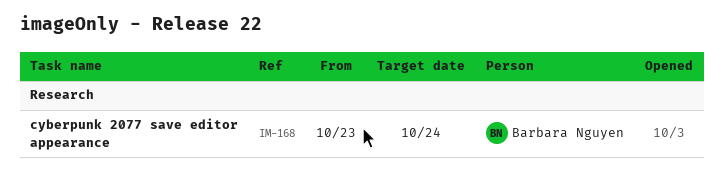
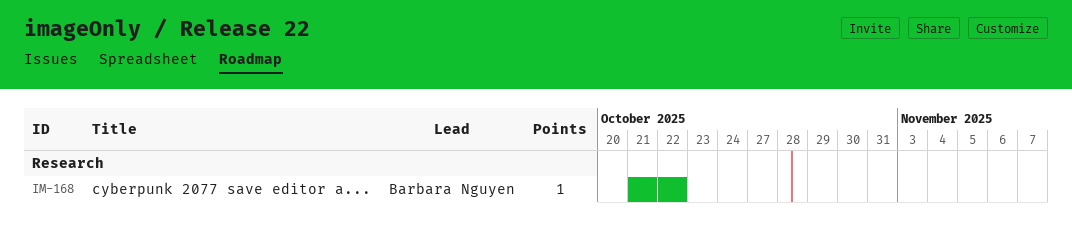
IM-168, start: Oct 23 -> Oct 21
IM-168, due: Oct 24 -> Oct 22

